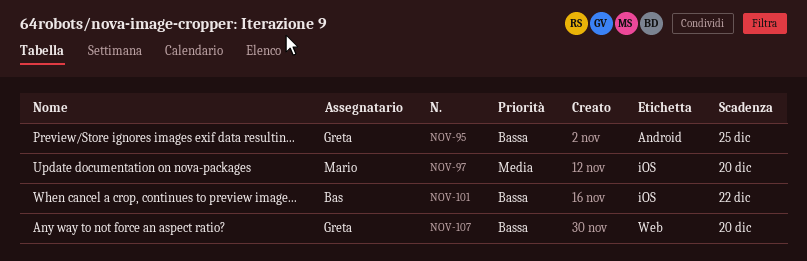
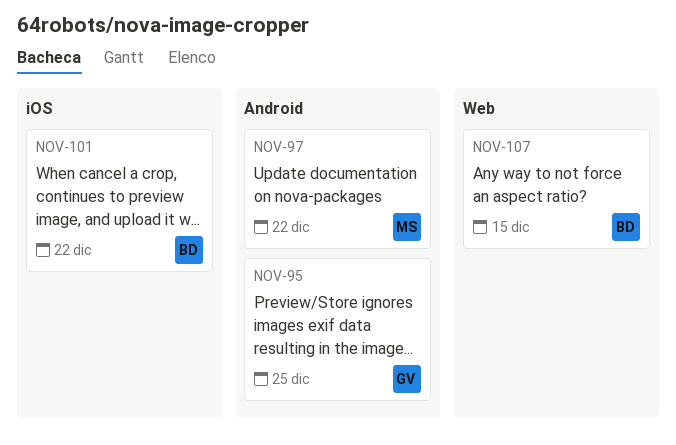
NOV-97, label: iOS -> Android
NOV-97, due: Dec 20 -> Dec 22
NOV-107, owner: Greta -> Bas
NOV-107, due: Dec 20 -> Dec 15

